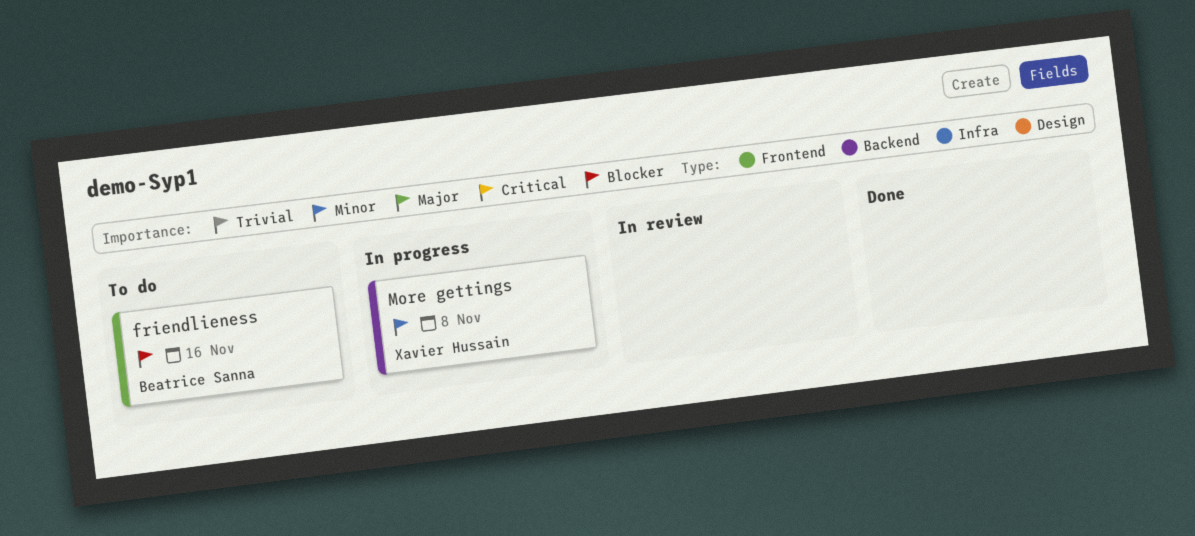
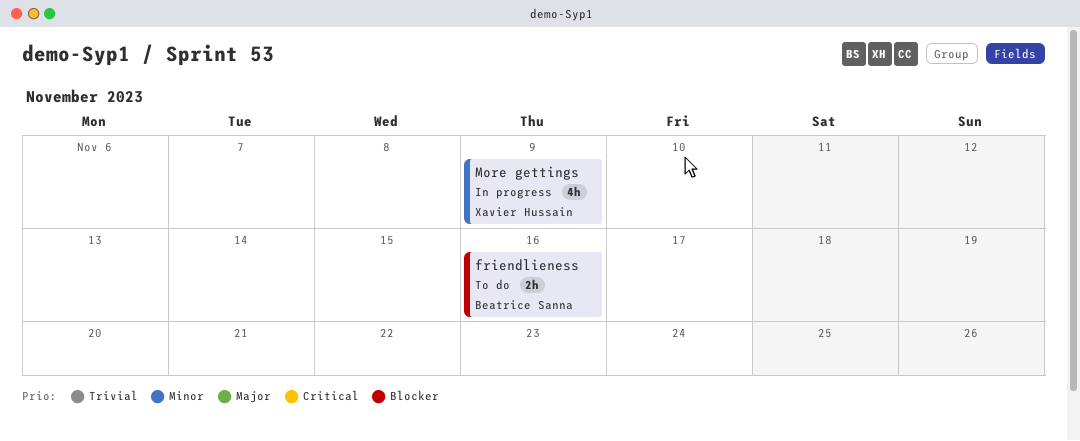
More gettings, due: Nov 8 -> Nov 9

